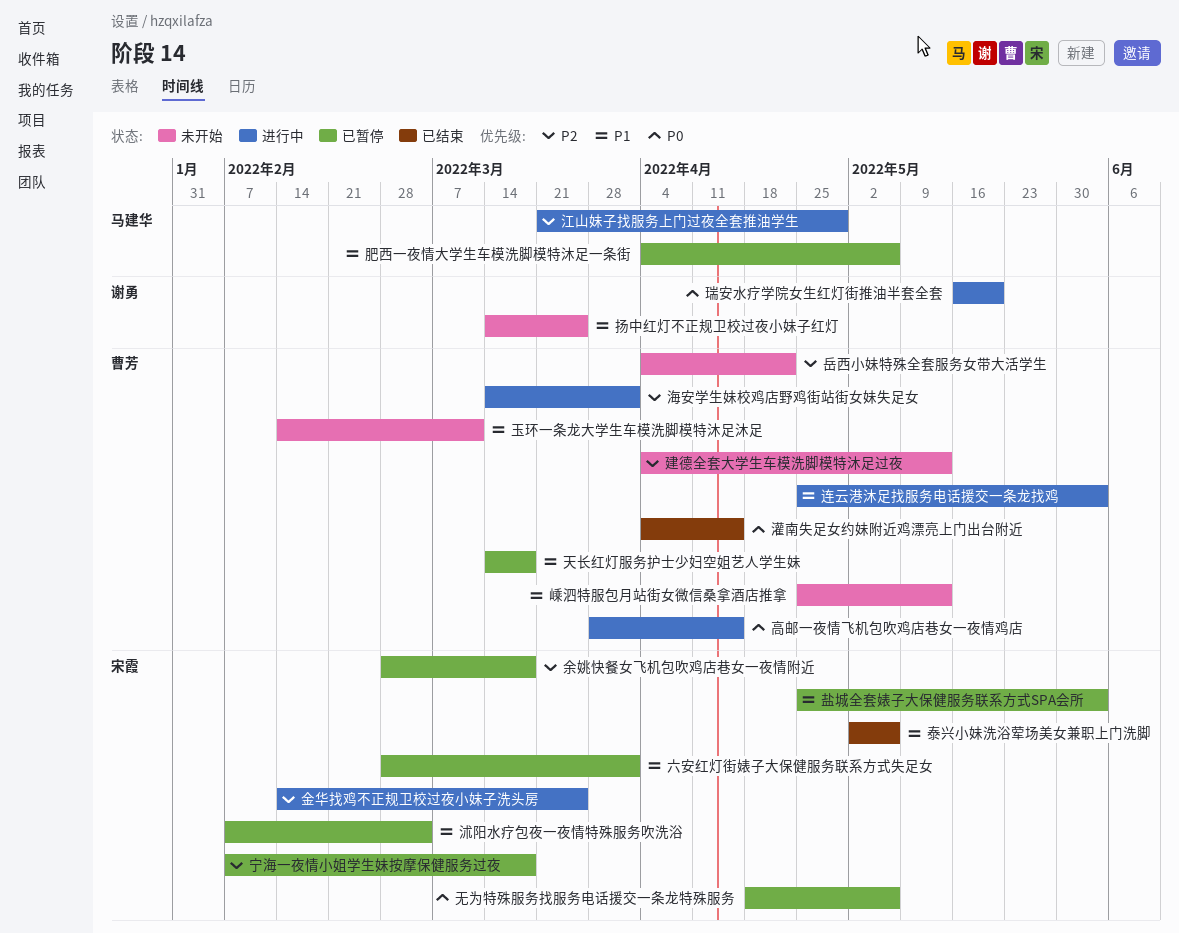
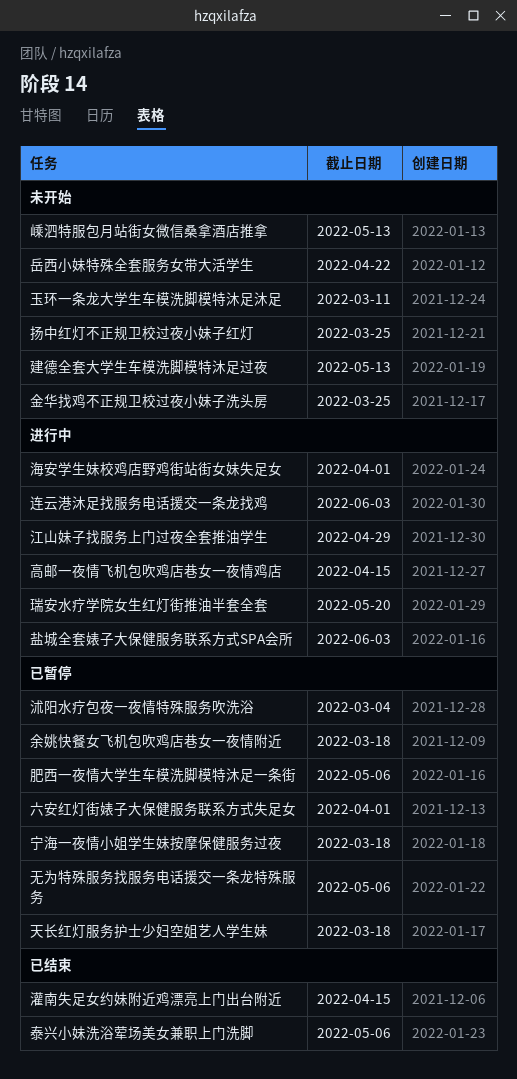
盐城全套婊子大保健服务联系方式SPA会所, status: 已暂停 -> 进行中
金华找鸡不正规卫校过夜小妹子洗头房, status: 进行中 -> 未开始

